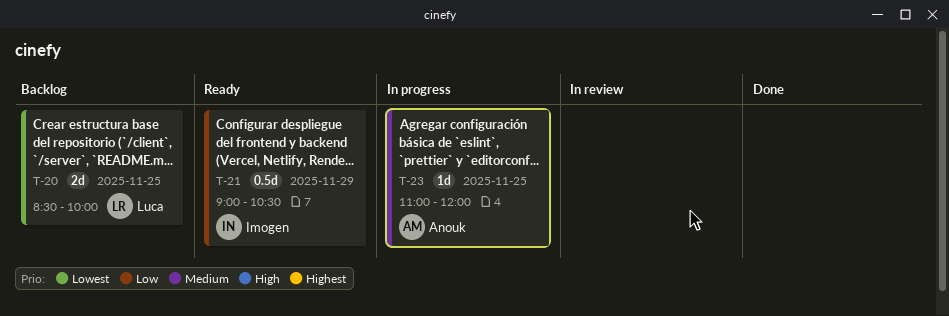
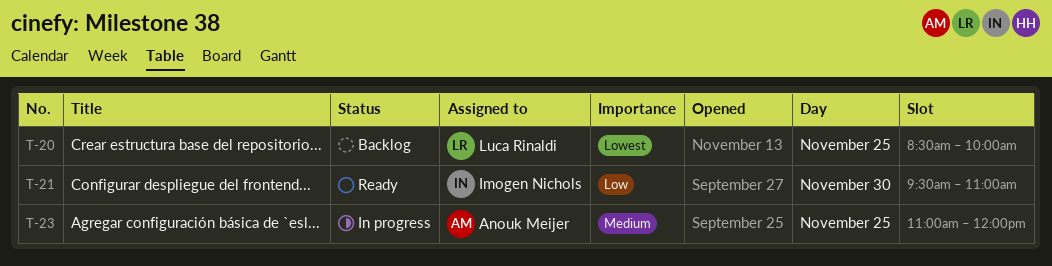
T-21, day: Nov 29 -> Nov 30
T-21, begins: 09:00 -> 09:30
T-21, ends: 10:30 -> 11:00

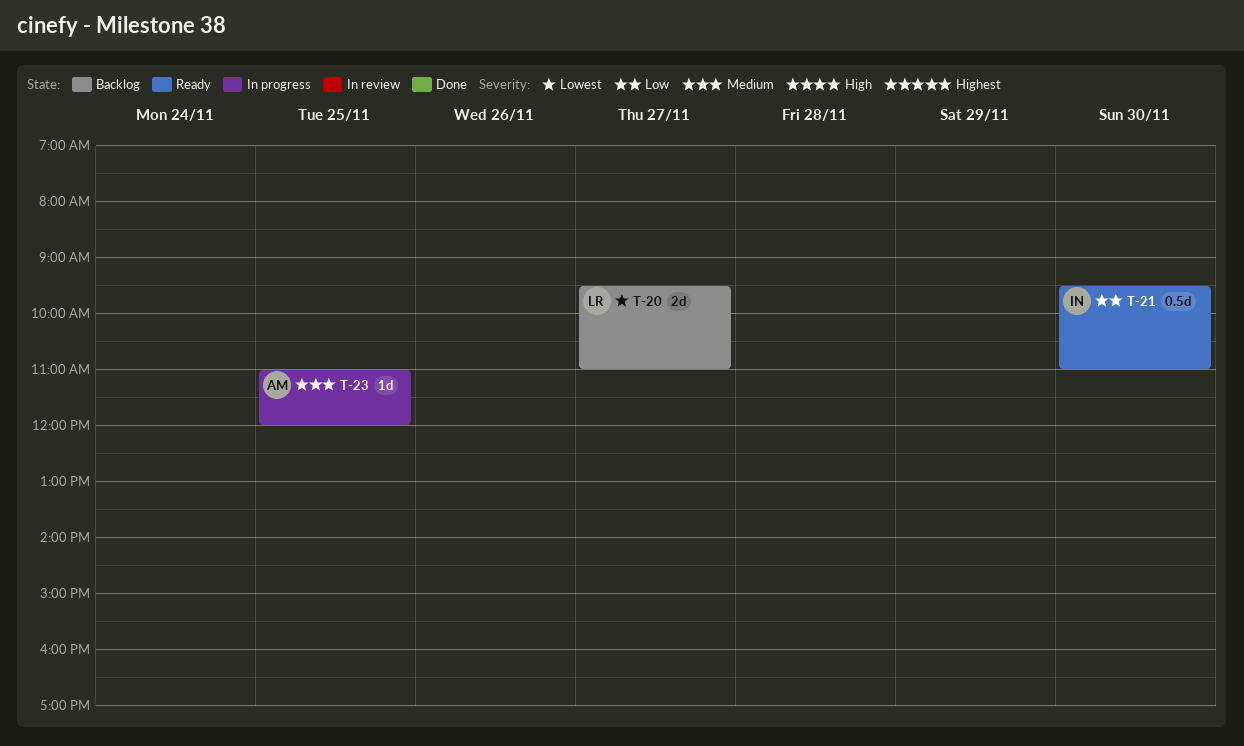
T-20, day: Nov 25 -> Nov 27
T-20, begins: 08:30 -> 09:30
T-20, ends: 10:00 -> 11:00

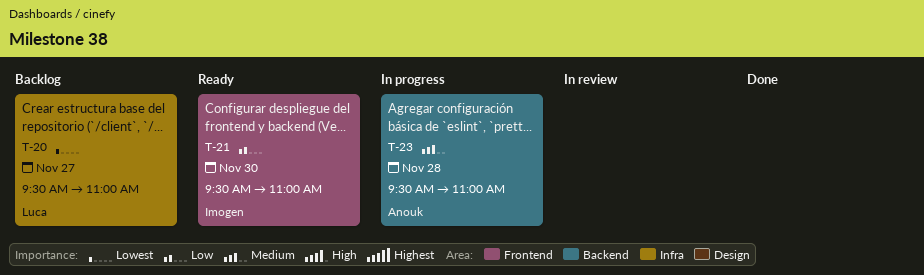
T-23, day: Nov 25 -> Nov 28
T-23, begins: 11:00 -> 09:30
T-23, ends: 12:00 -> 11:00

